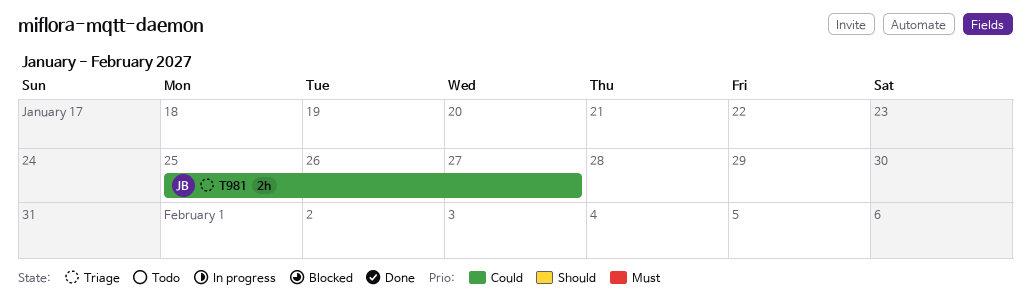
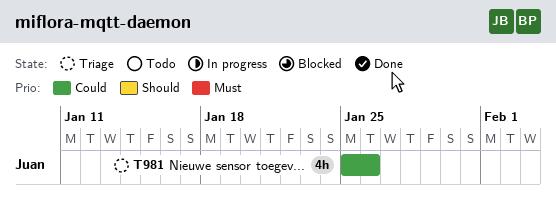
T981, estimate: 2h -> 4h
T981, due: Jan 27 -> Jan 26

